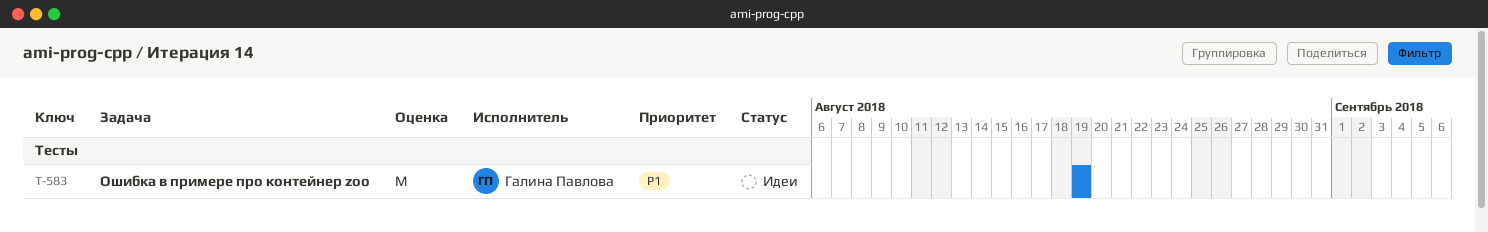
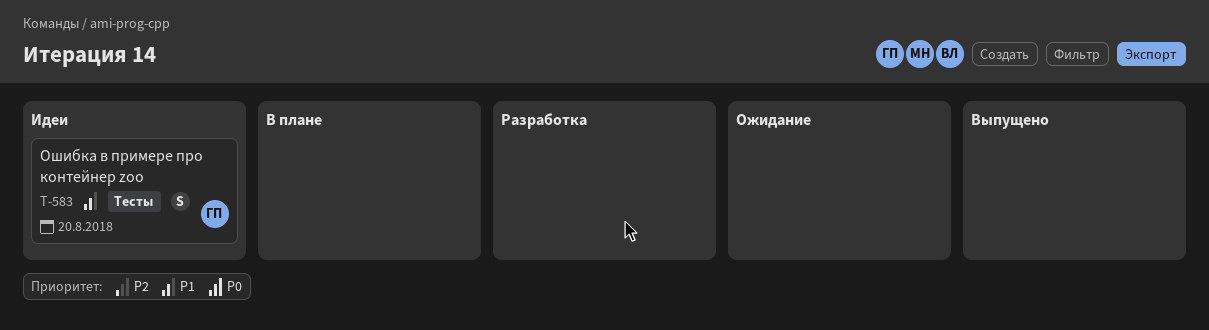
T-583, estimate: M -> S
T-583, due: Aug 19 -> Aug 20

